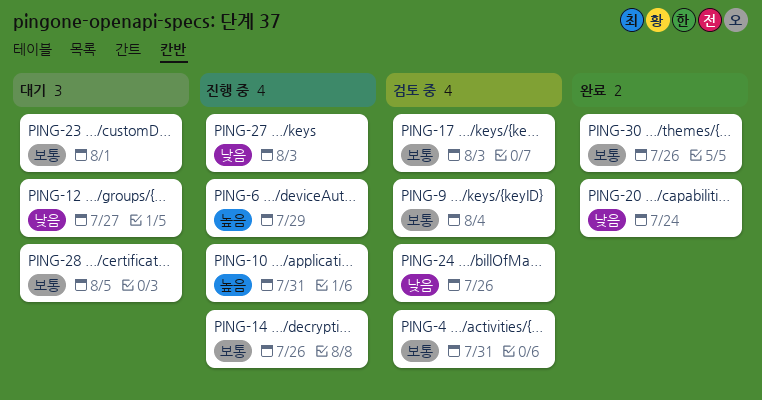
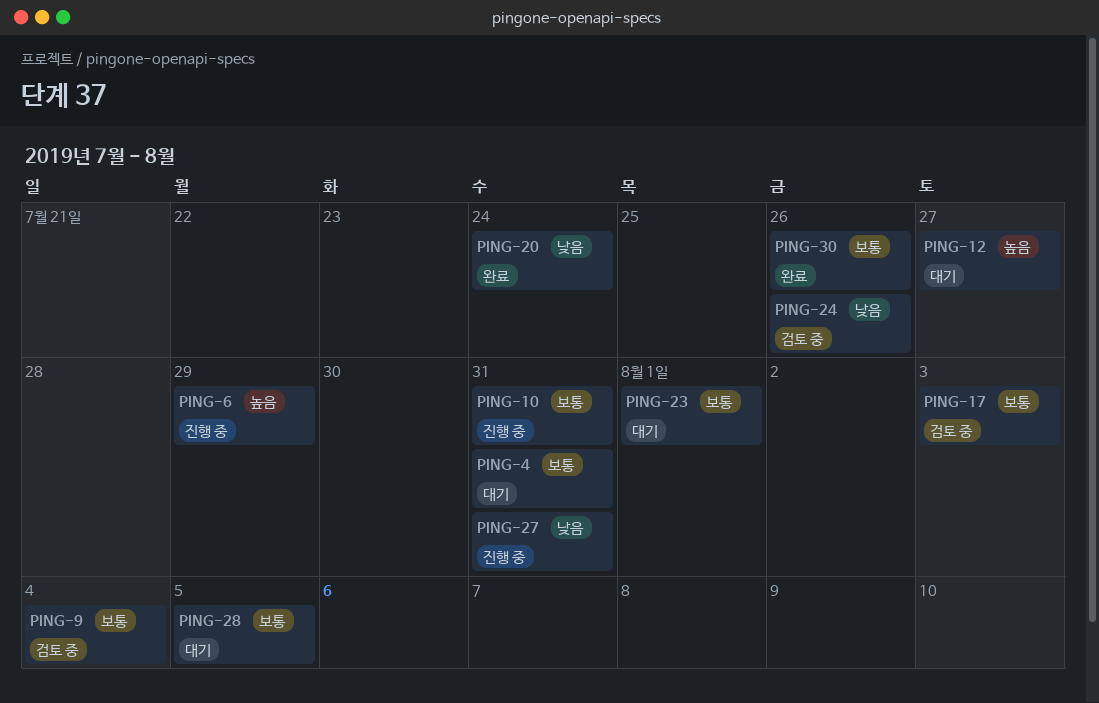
PING-4, status: 검토 중 -> 대기
PING-10, priority: 높음 -> 보통
PING-12, priority: 낮음 -> 높음
PING-14: present -> none
PING-27, due: Aug 3 -> Jul 31

